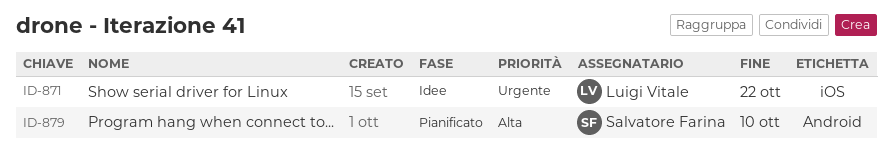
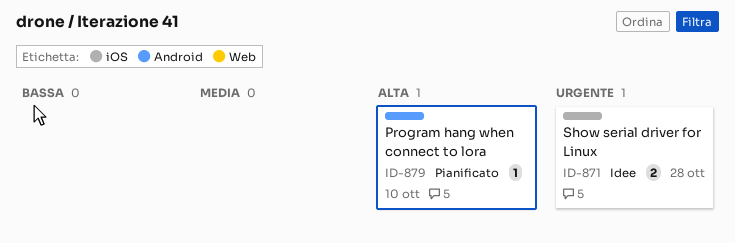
ID-871, due: Oct 22 -> Oct 28

